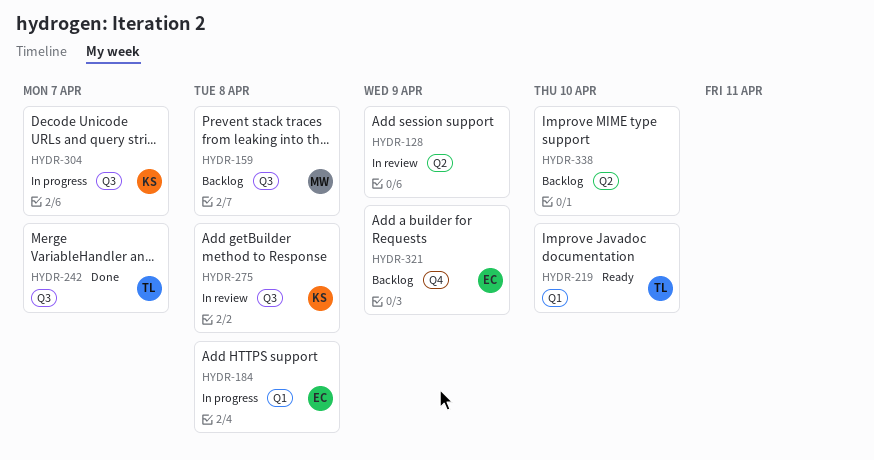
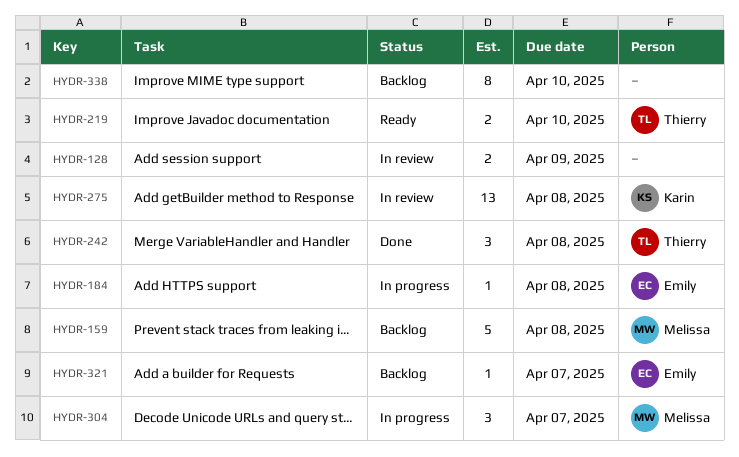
HYDR-242, due: Apr 7 -> Apr 8
HYDR-304, owner: Karin -> Melissa
HYDR-321, due: Apr 9 -> Apr 7

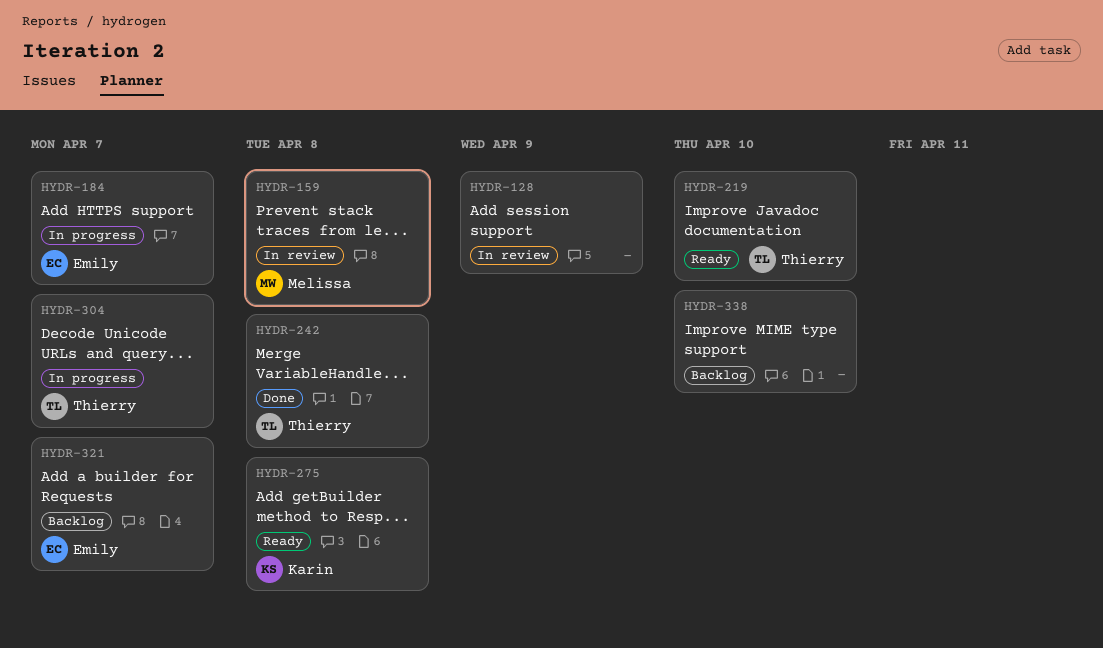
HYDR-159, status: Backlog -> In review
HYDR-184, due: Apr 8 -> Apr 7
HYDR-275, status: In review -> Ready
HYDR-304, owner: Melissa -> Thierry

